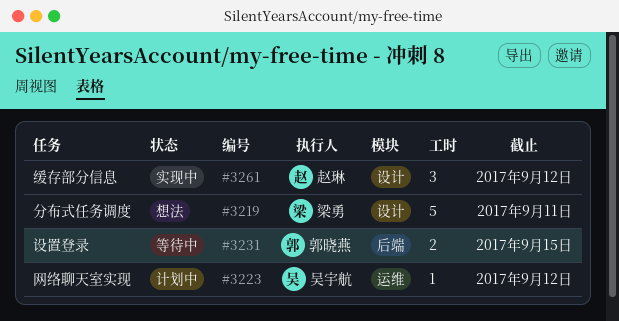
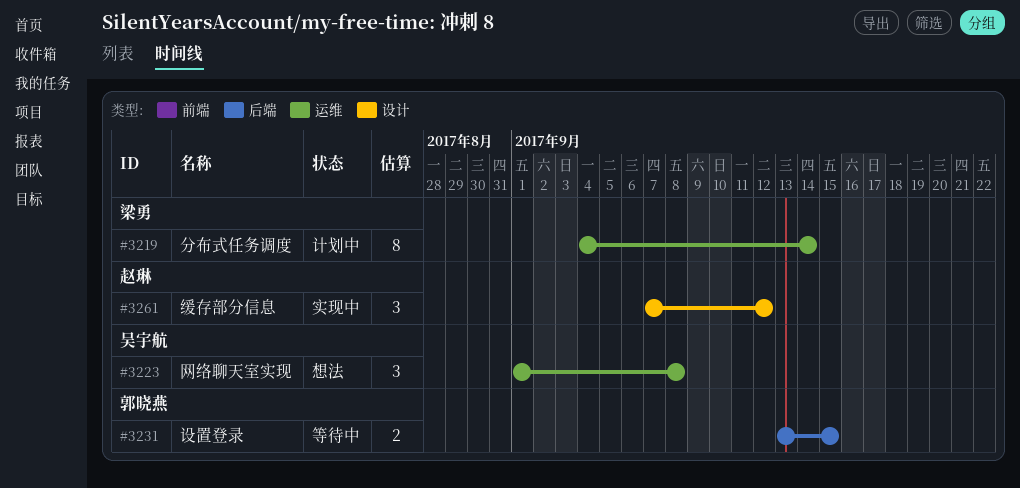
#3219, status: 想法 -> 计划中
#3219, label: 设计 -> 运维
#3219, estimate: 5 -> 8
#3219, due: Sep 11 -> Sep 14
#3223, status: 计划中 -> 想法
#3223, estimate: 1 -> 3
#3223, due: Sep 12 -> Sep 8

